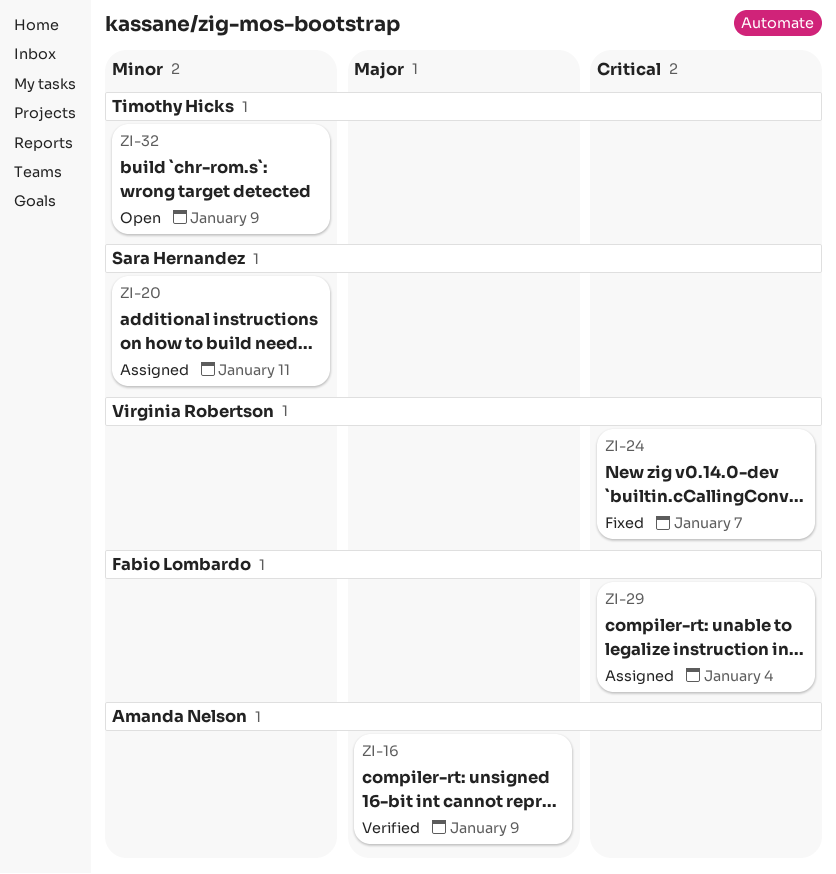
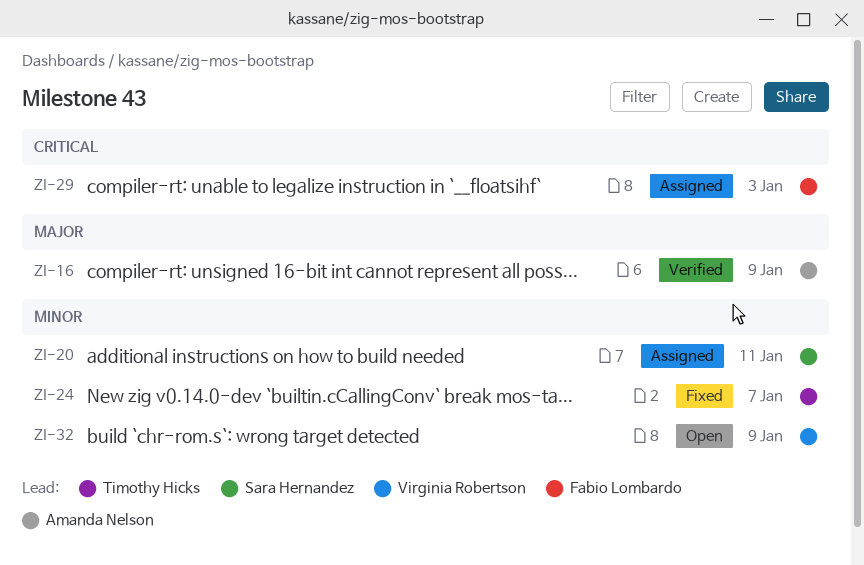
ZI-24, owner: Virginia Robertson -> Timothy Hicks
ZI-24, priority: Critical -> Minor
ZI-29, due: Jan 4 -> Jan 3
ZI-32, owner: Timothy Hicks -> Virginia Robertson

